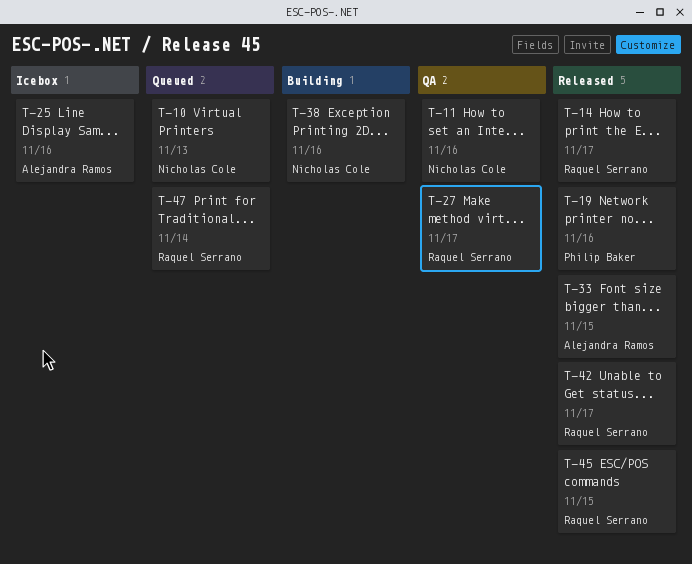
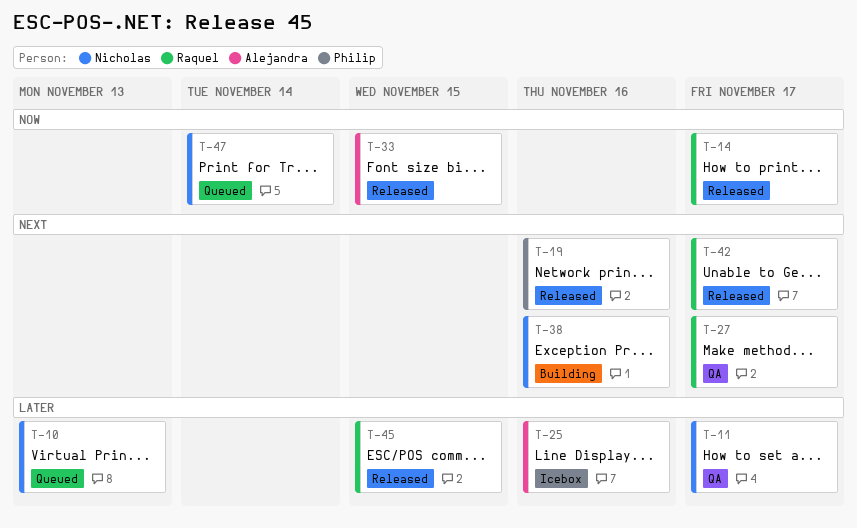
T-11, due: Nov 16 -> Nov 17
T-47, owner: Raquel Serrano -> Nicholas Cole

